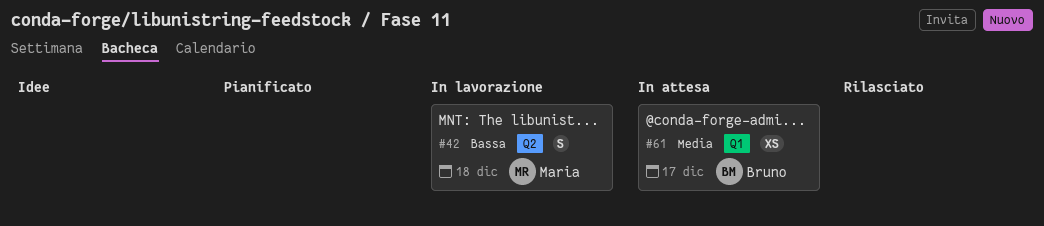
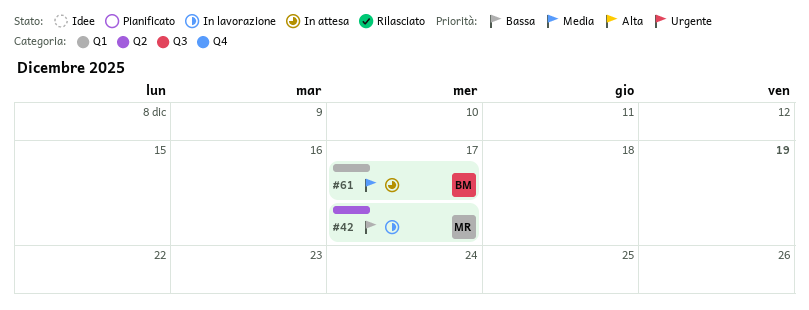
#42, due: Dec 18 -> Dec 17

